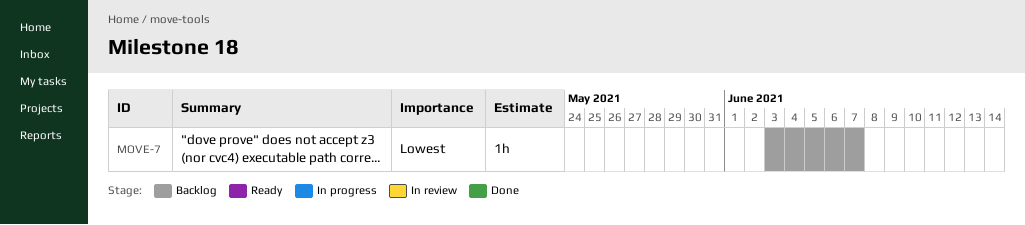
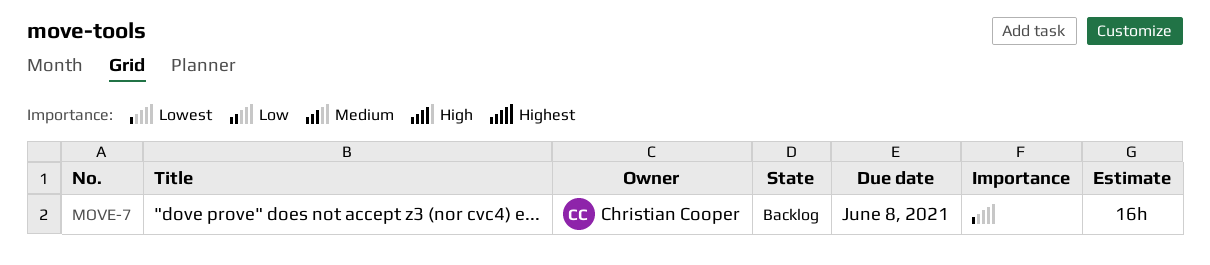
MOVE-7, estimate: 1h -> 16h
MOVE-7, due: Jun 7 -> Jun 8

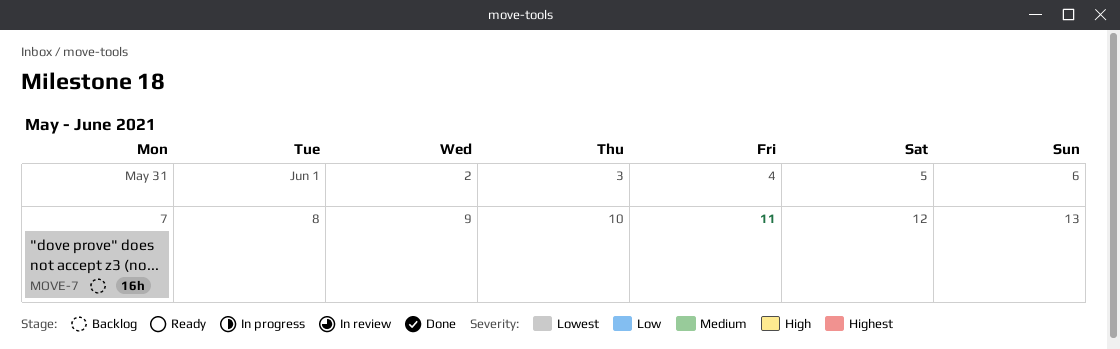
MOVE-7, due: Jun 8 -> Jun 7

